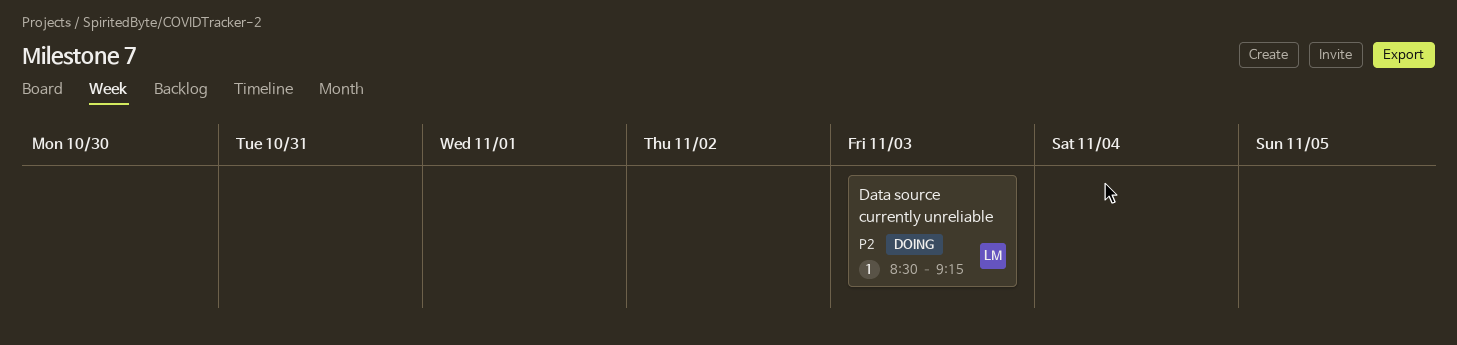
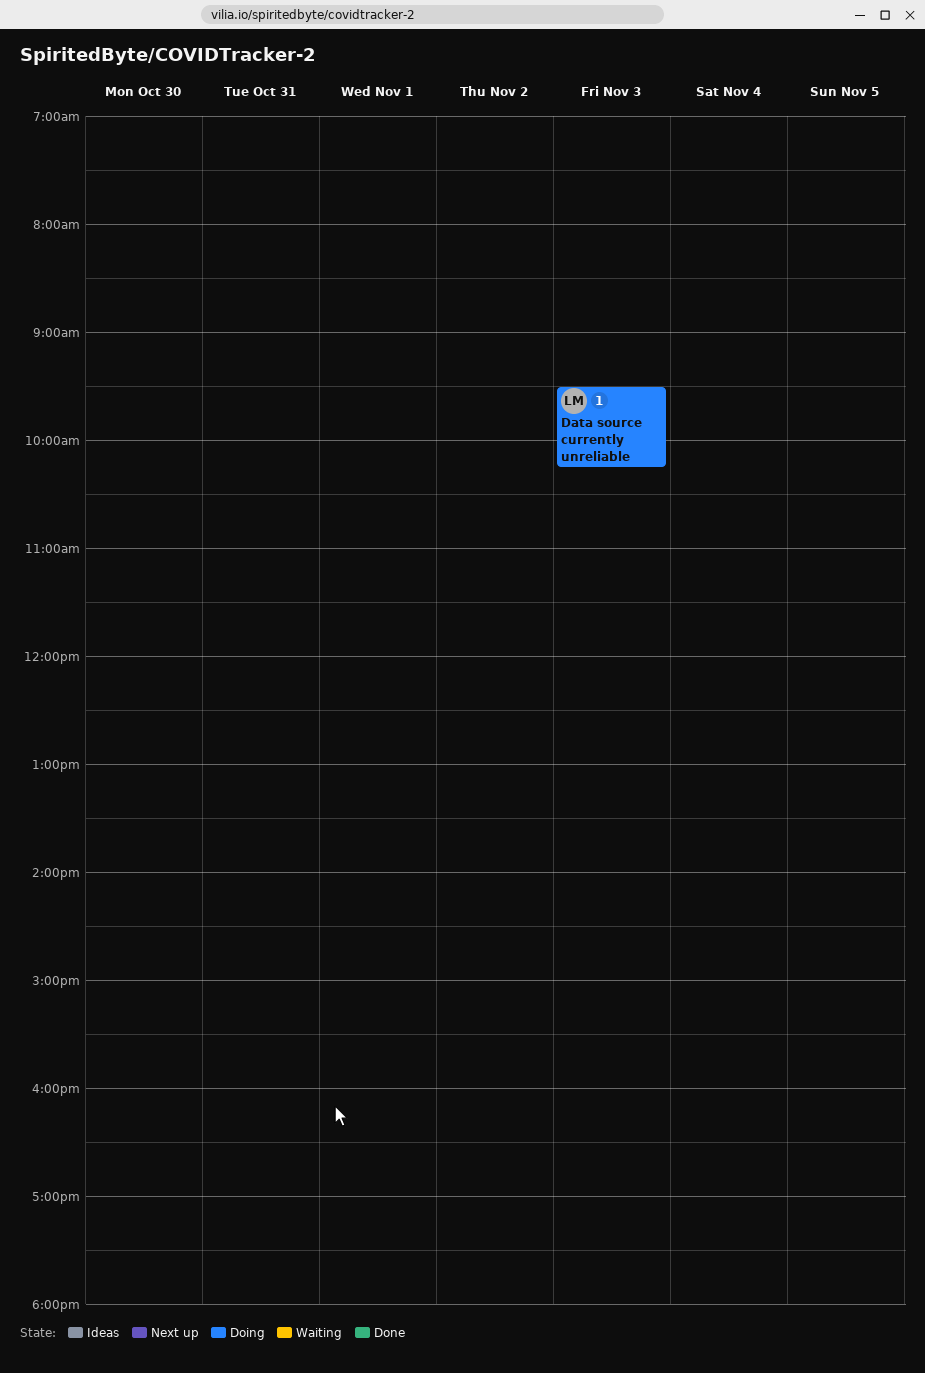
Data source currently unreliable, begins: 08:30 -> 09:30
Data source currently unreliable, ends: 09:15 -> 10:15

